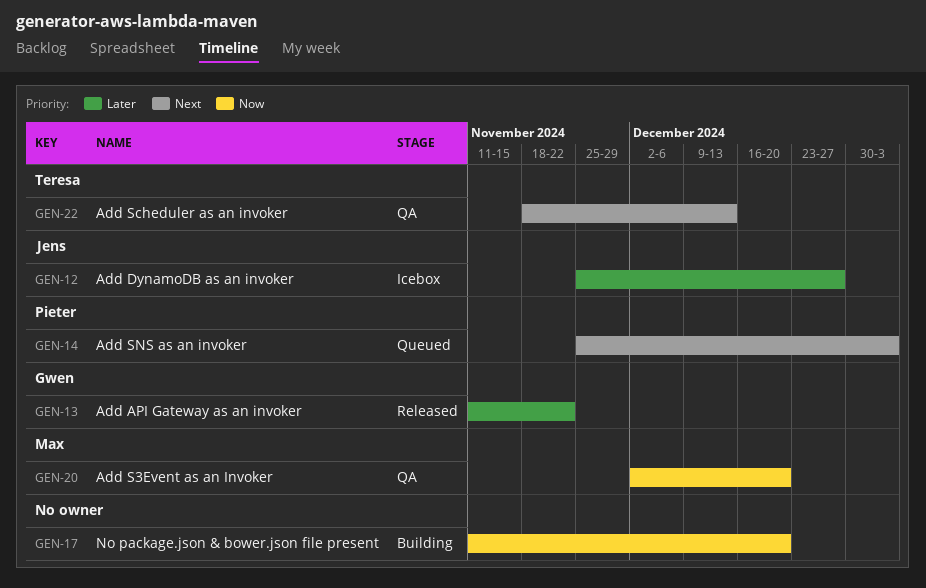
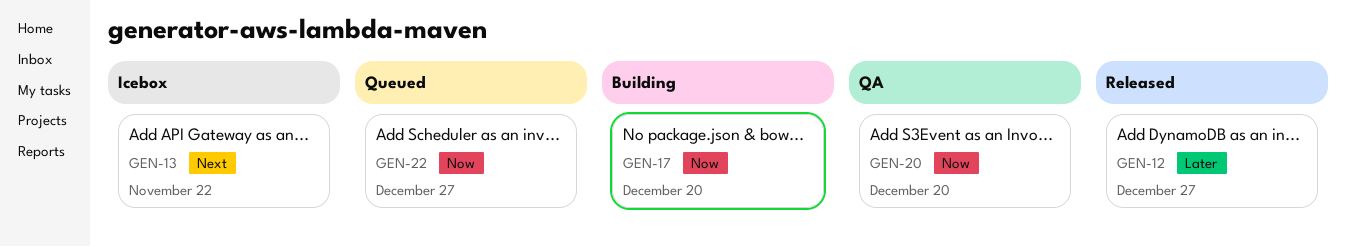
GEN-12, status: Icebox -> Released
GEN-13, status: Released -> Icebox
GEN-13, priority: Later -> Next
GEN-14: present -> none
GEN-22, status: QA -> Queued
GEN-22, priority: Next -> Now
GEN-22, due: Dec 13 -> Dec 27

